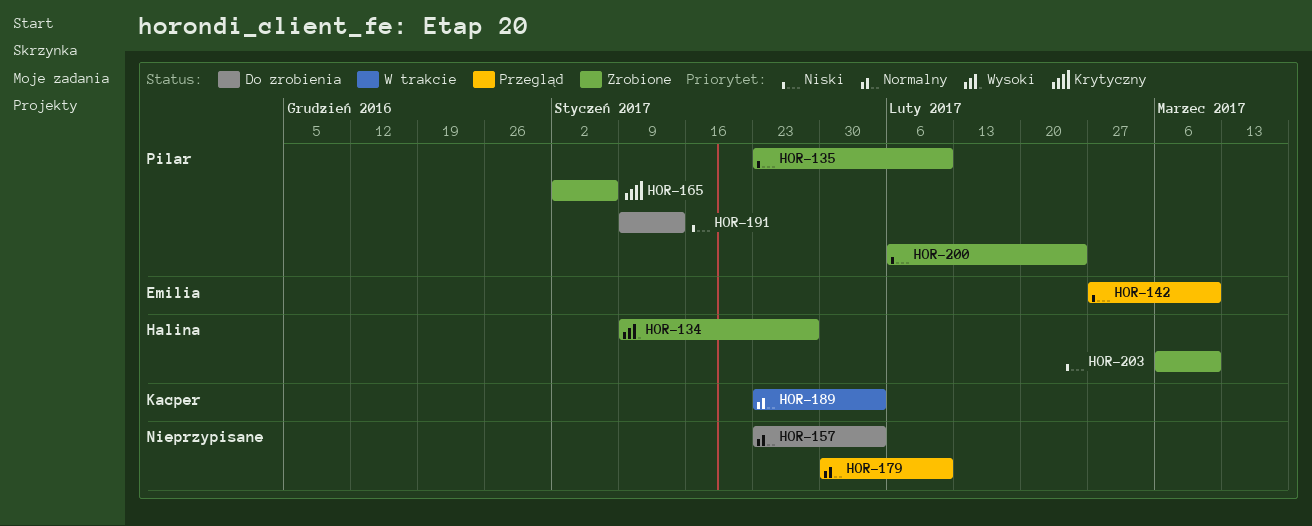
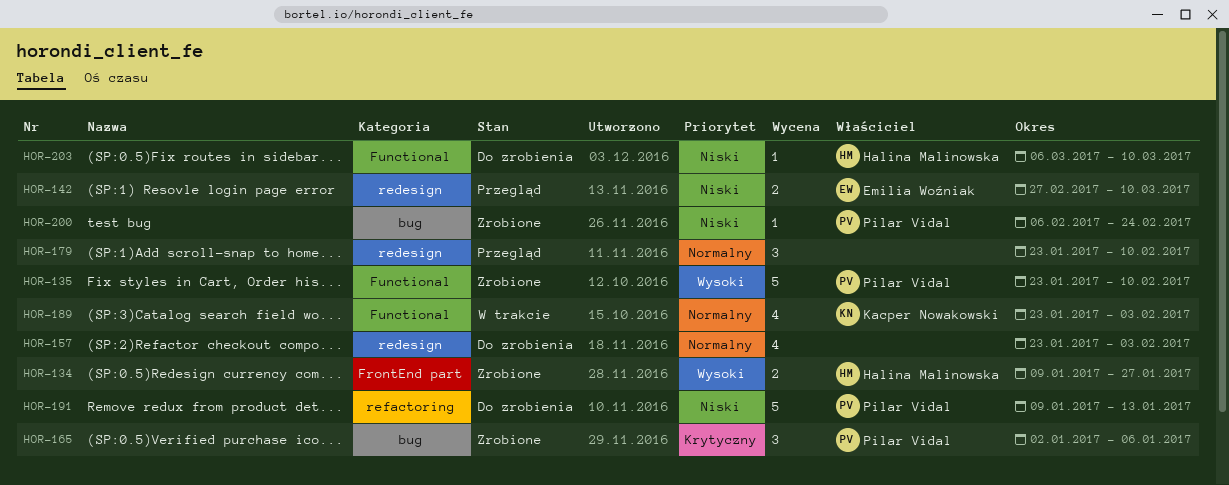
HOR-135, priority: Niski -> Wysoki
HOR-179, start: Jan 30 -> Jan 23
HOR-203, status: Zrobione -> Do zrobienia

